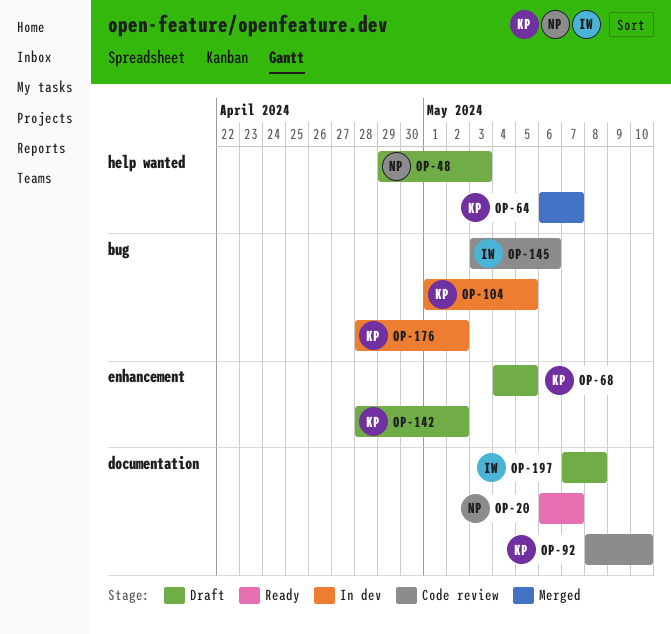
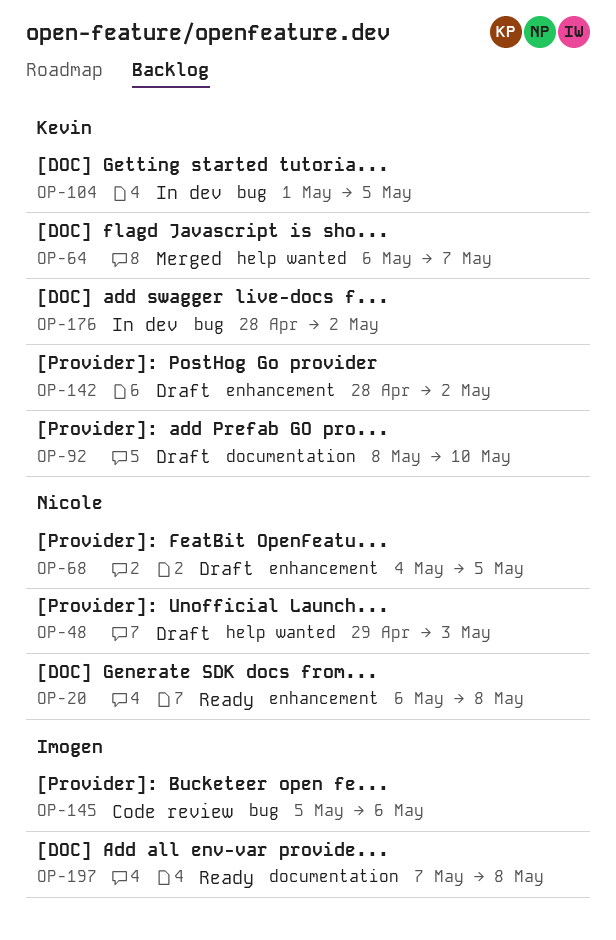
OP-20, label: documentation -> enhancement
OP-20, due: May 7 -> May 8
OP-68, owner: Kevin -> Nicole
OP-92, status: Code review -> Draft
OP-145, start: May 3 -> May 5
OP-197, status: Draft -> Ready

